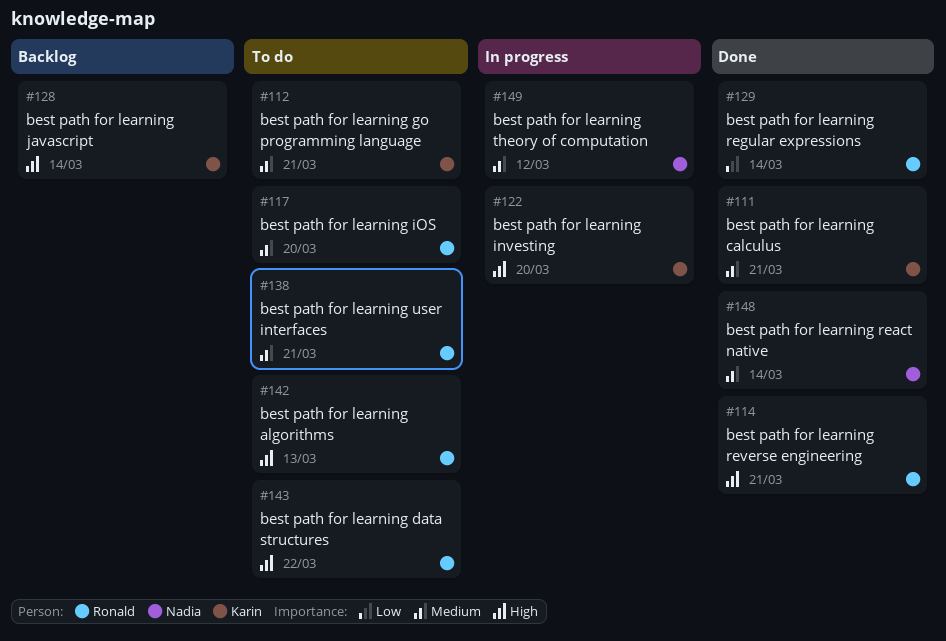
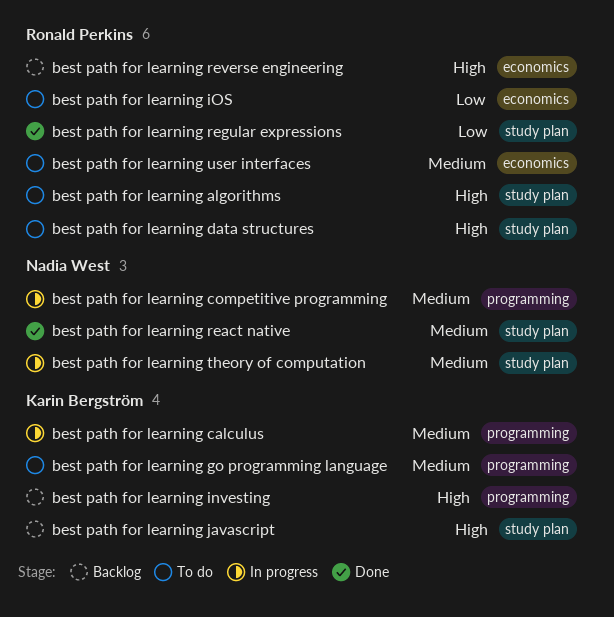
best path for learning calculus, status: Done -> In progress
best path for learning competitive programming: none -> present
best path for learning investing, status: In progress -> Backlog
best path for learning iOS, priority: Medium -> Low
best path for learning reverse engineering, status: Done -> Backlog

